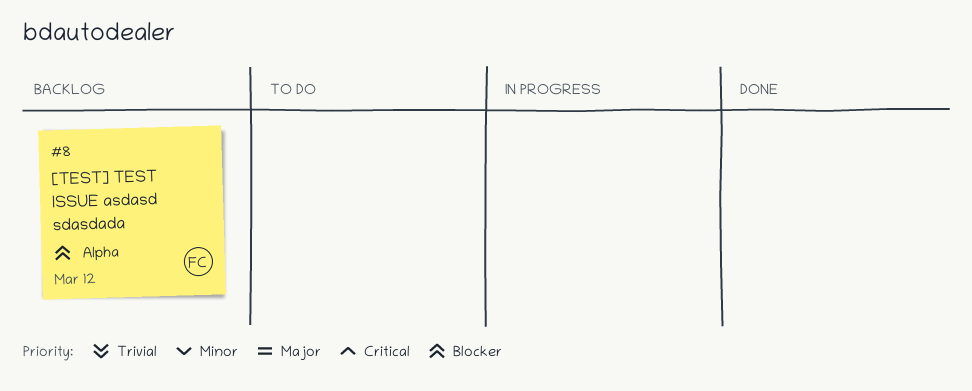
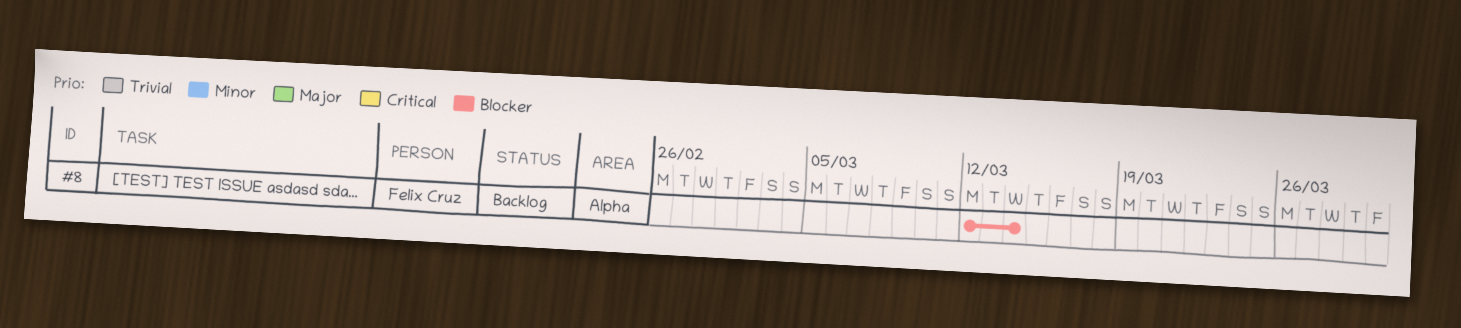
#8, due: Mar 12 -> Mar 14

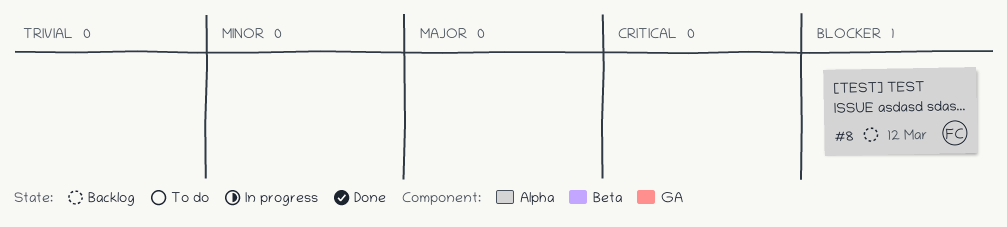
#8, due: Mar 14 -> Mar 12

